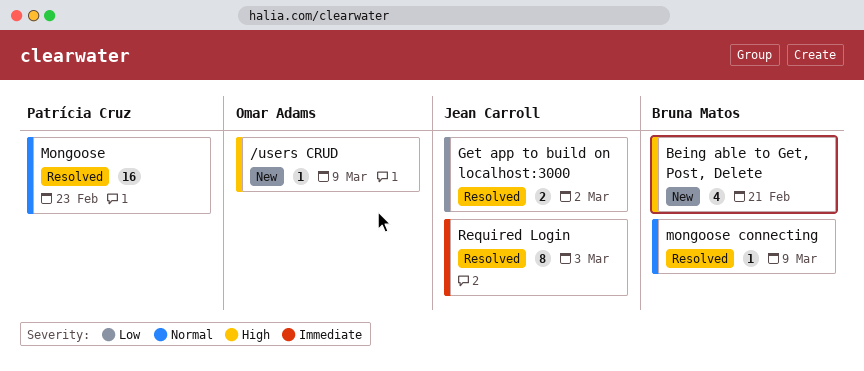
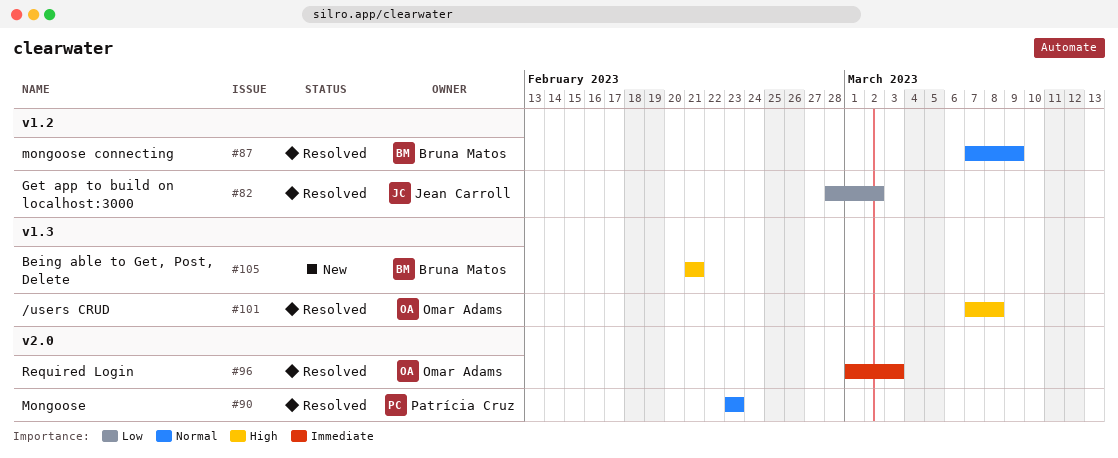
/users CRUD, status: New -> Resolved
/users CRUD, due: Mar 9 -> Mar 8
Required Login, owner: Jean Carroll -> Omar Adams

